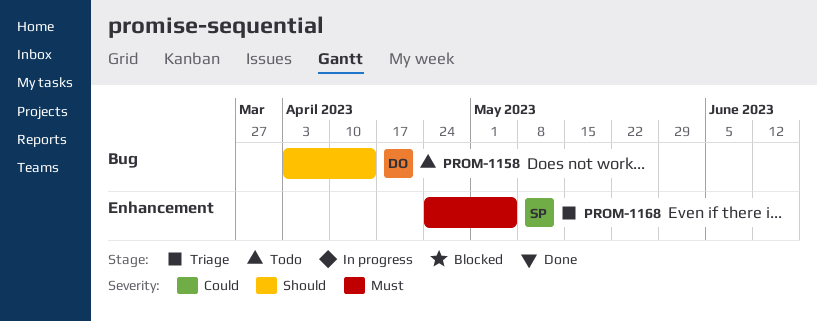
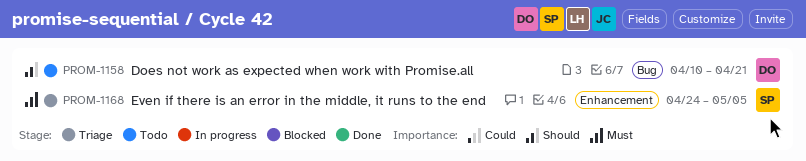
PROM-1158, start: Apr 3 -> Apr 10
PROM-1158, due: Apr 14 -> Apr 21

